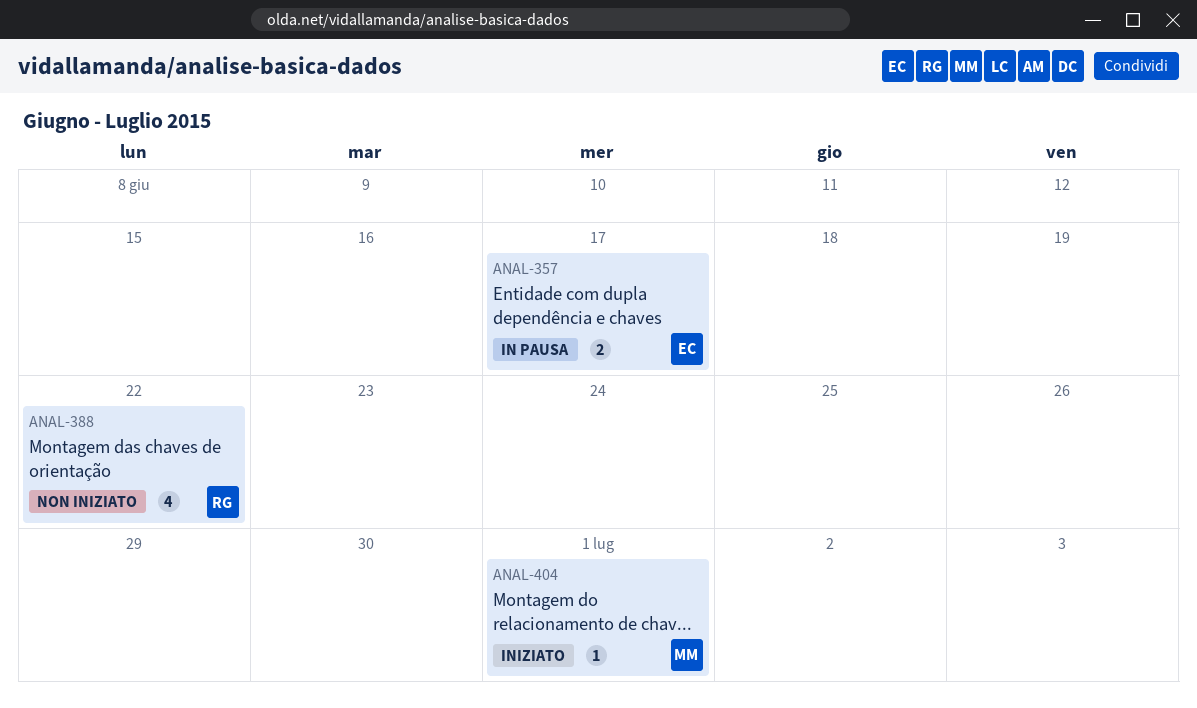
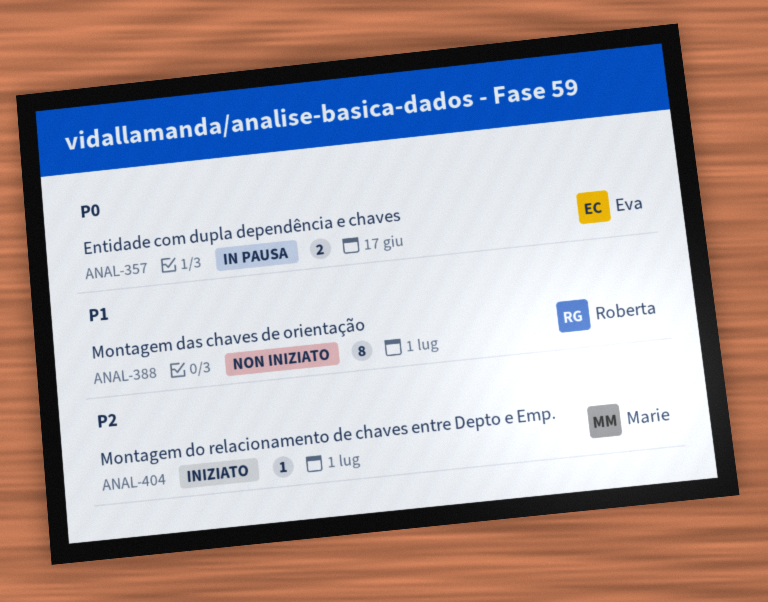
ANAL-388, estimate: 4 -> 8
ANAL-388, due: Jun 22 -> Jul 1

